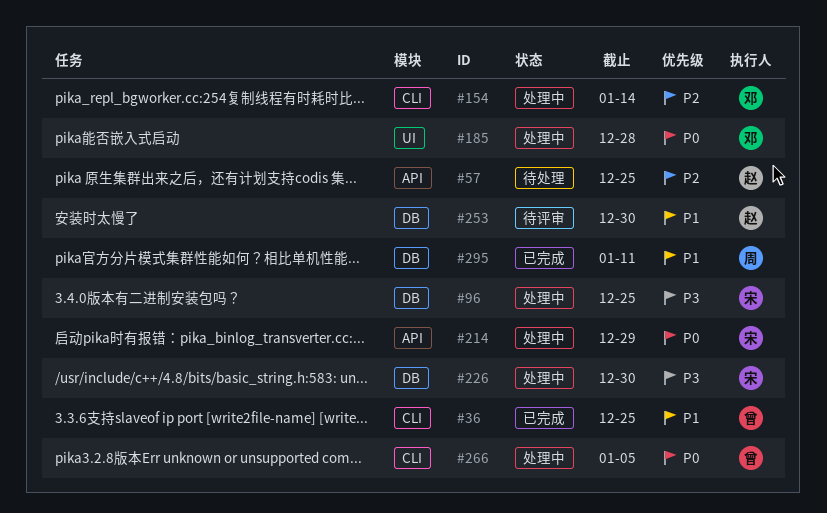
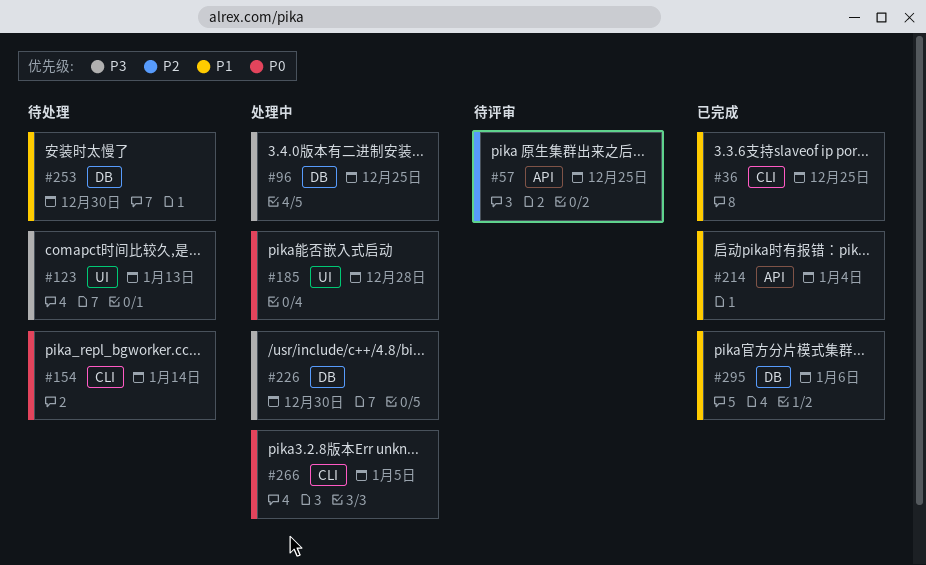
#57, status: 待处理 -> 待评审
#123: none -> present
#154, status: 处理中 -> 待处理
#154, priority: P2 -> P0
#214, status: 处理中 -> 已完成
#214, priority: P0 -> P1
#214, due: Dec 29 -> Jan 4
#253, status: 待评审 -> 待处理
#295, due: Jan 11 -> Jan 6

